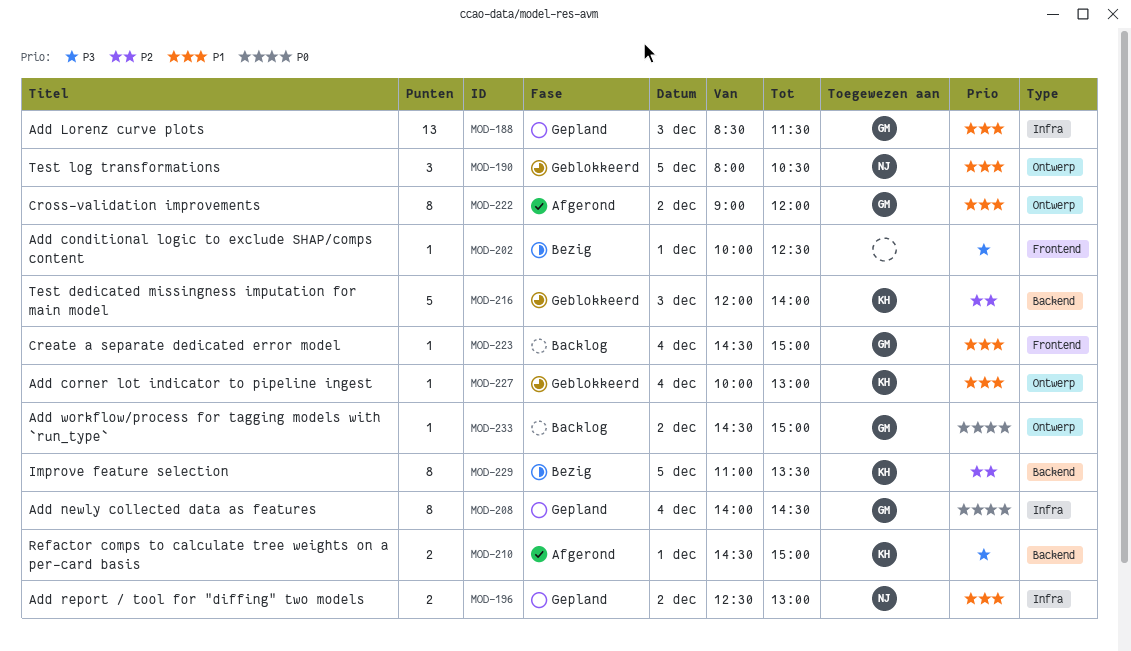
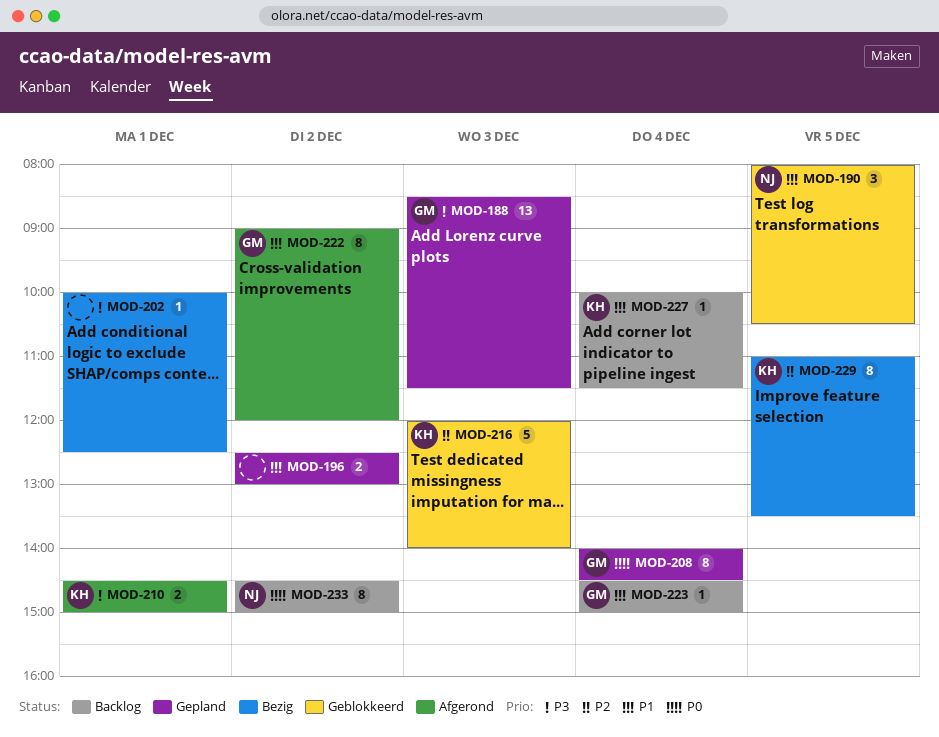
MOD-188, priority: P1 -> P3
MOD-196, owner: NJ -> none
MOD-227, status: Geblokkeerd -> Backlog
MOD-227, ends: 13:00 -> 11:30
MOD-233, owner: GM -> NJ
MOD-233, estimate: 1 -> 8

